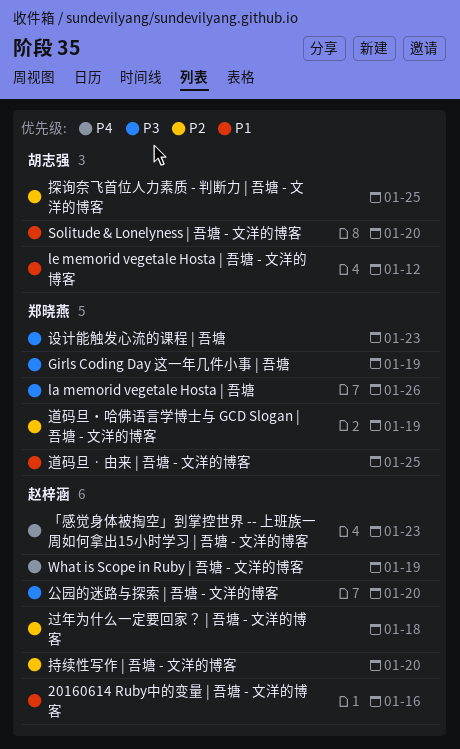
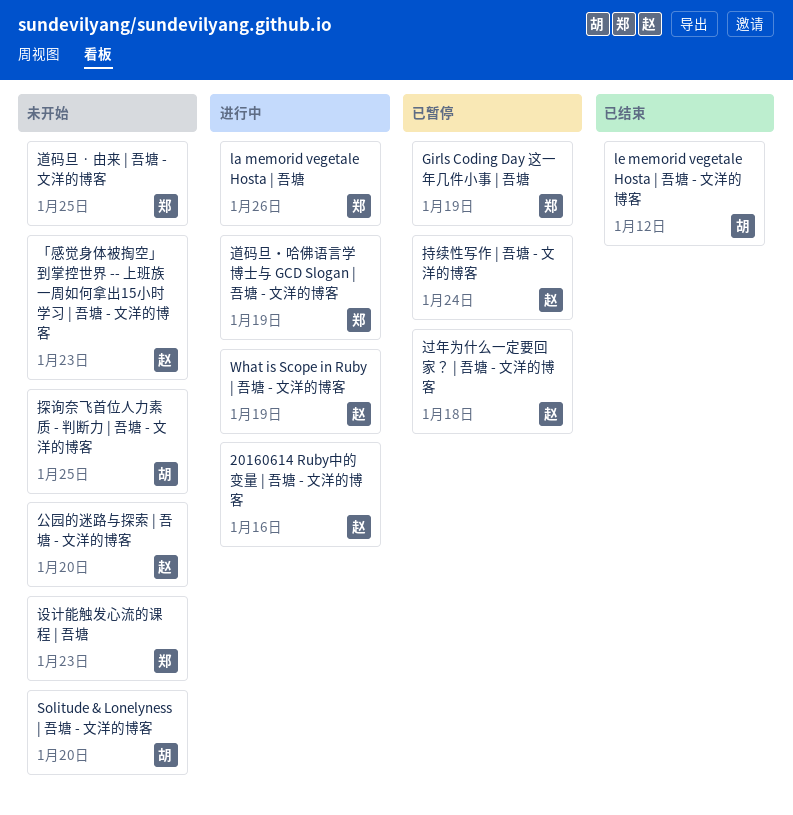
持续性写作 | 吾塘 - 文洋的博客, due: Jan 20 -> Jan 24

